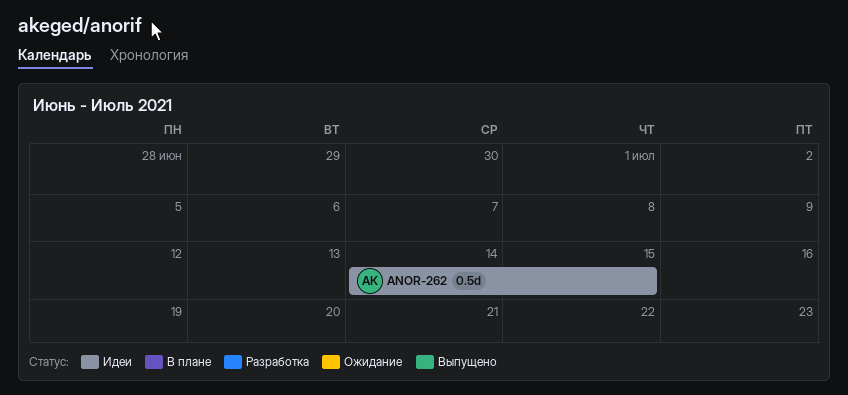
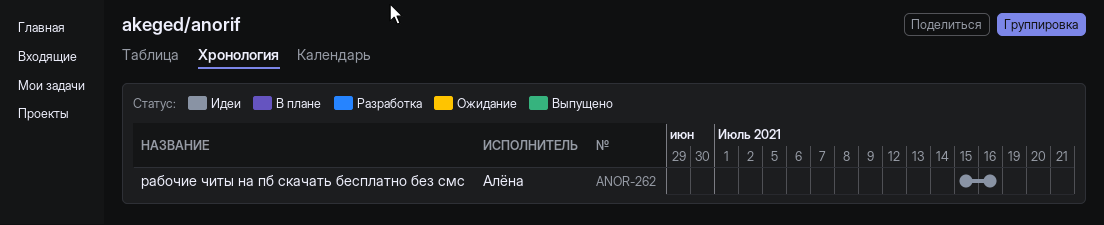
ANOR-262, start: Jul 14 -> Jul 15
ANOR-262, due: Jul 15 -> Jul 16

